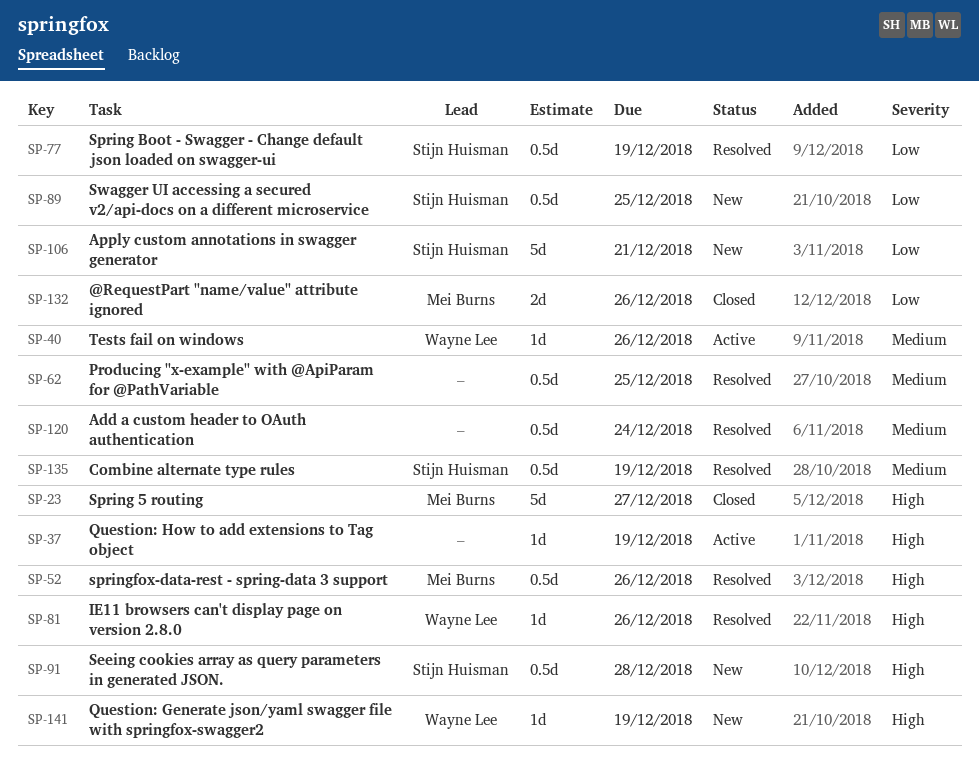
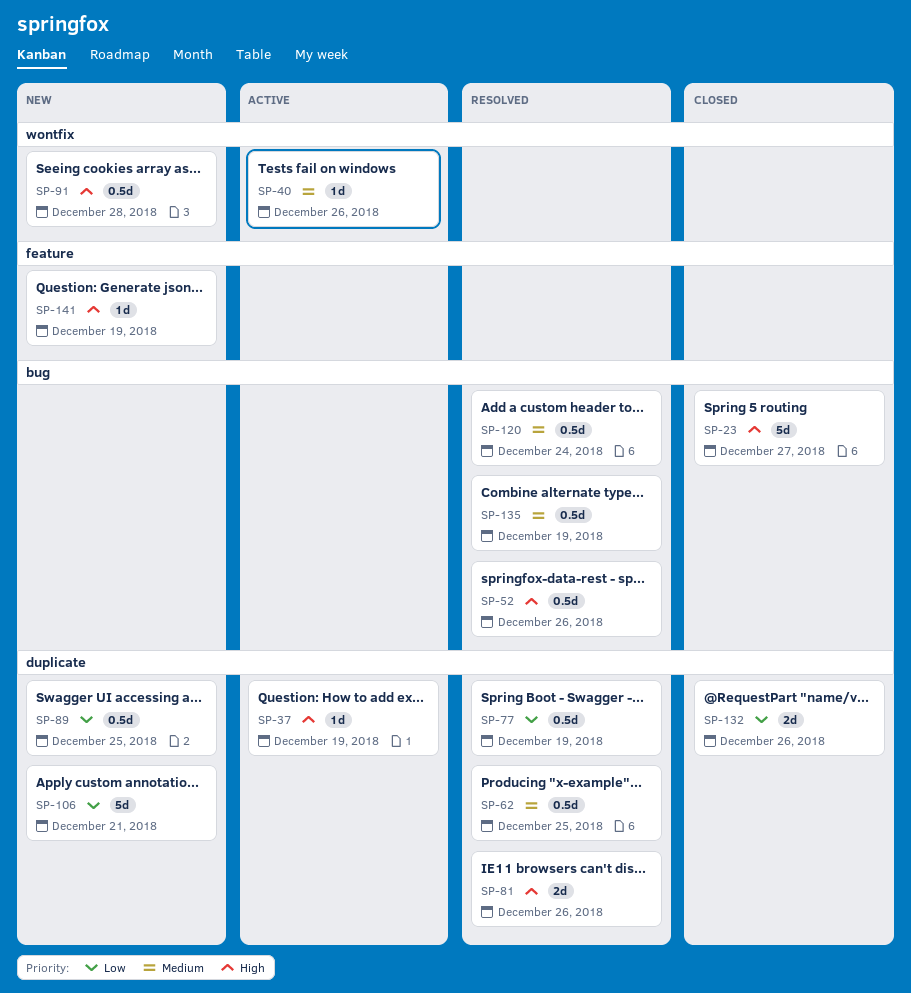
SP-81, estimate: 1d -> 2d

